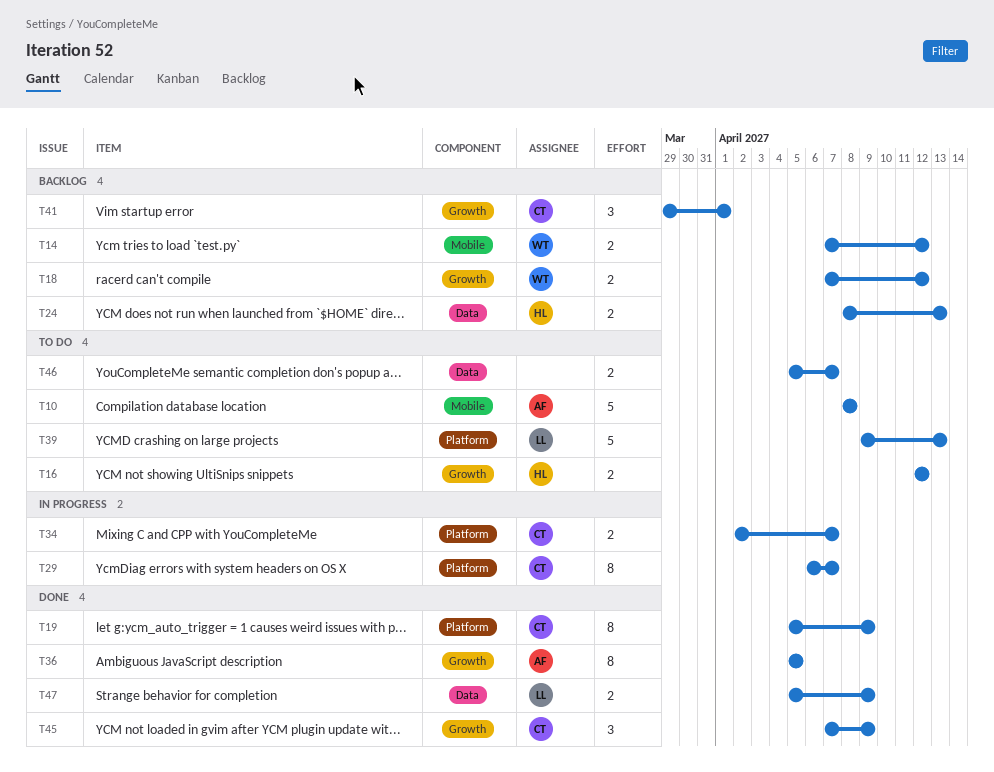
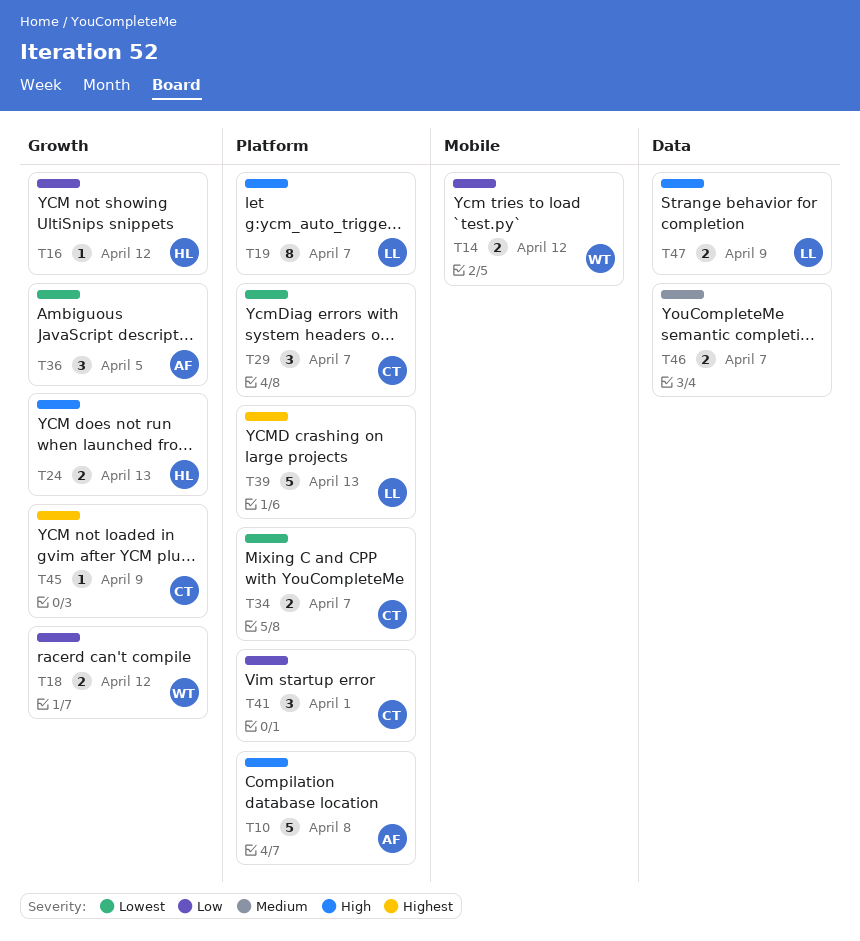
T10, label: Mobile -> Platform
T16, estimate: 2 -> 1
T19, owner: CT -> LL
T19, due: Apr 9 -> Apr 7
T24, label: Data -> Growth
T29, estimate: 8 -> 3
T36, estimate: 8 -> 3
T41, label: Growth -> Platform
T45, estimate: 3 -> 1

